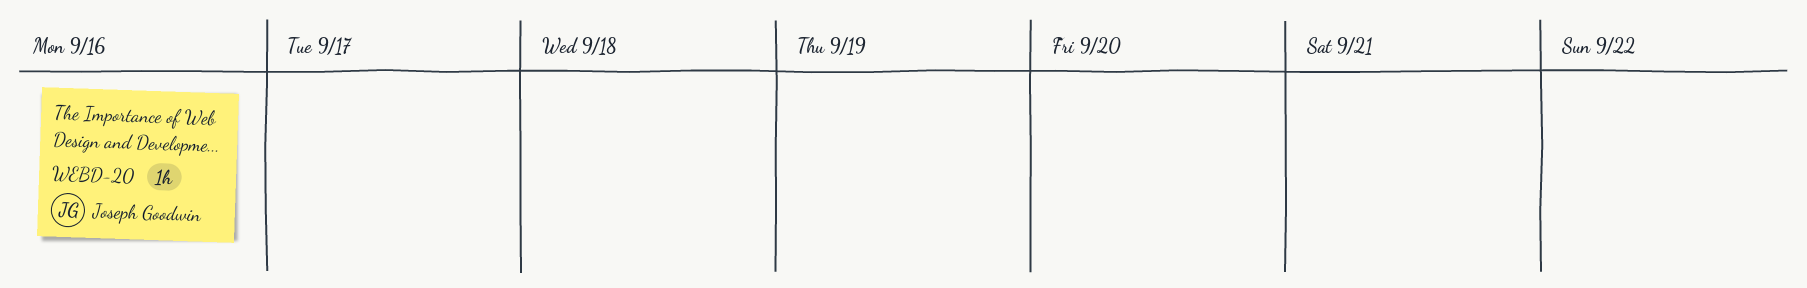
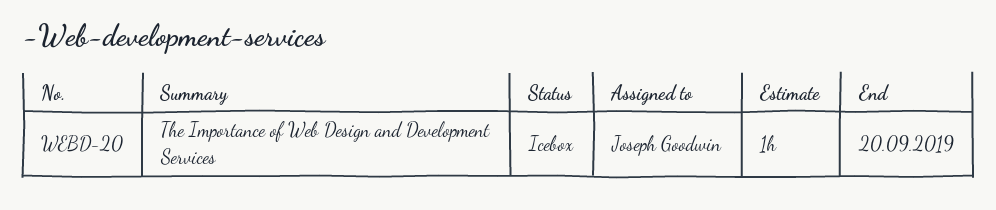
WEBD-20, due: Sep 16 -> Sep 20

